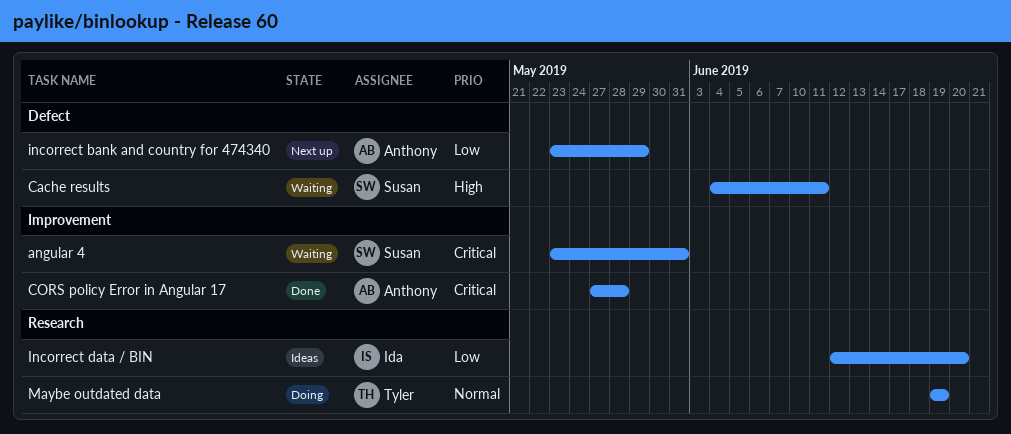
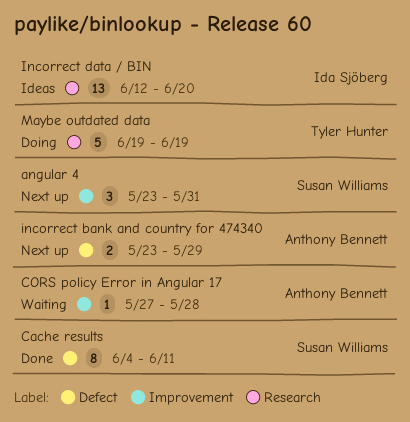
angular 4, status: Waiting -> Next up
Cache results, status: Waiting -> Done
CORS policy Error in Angular 17, status: Done -> Waiting

